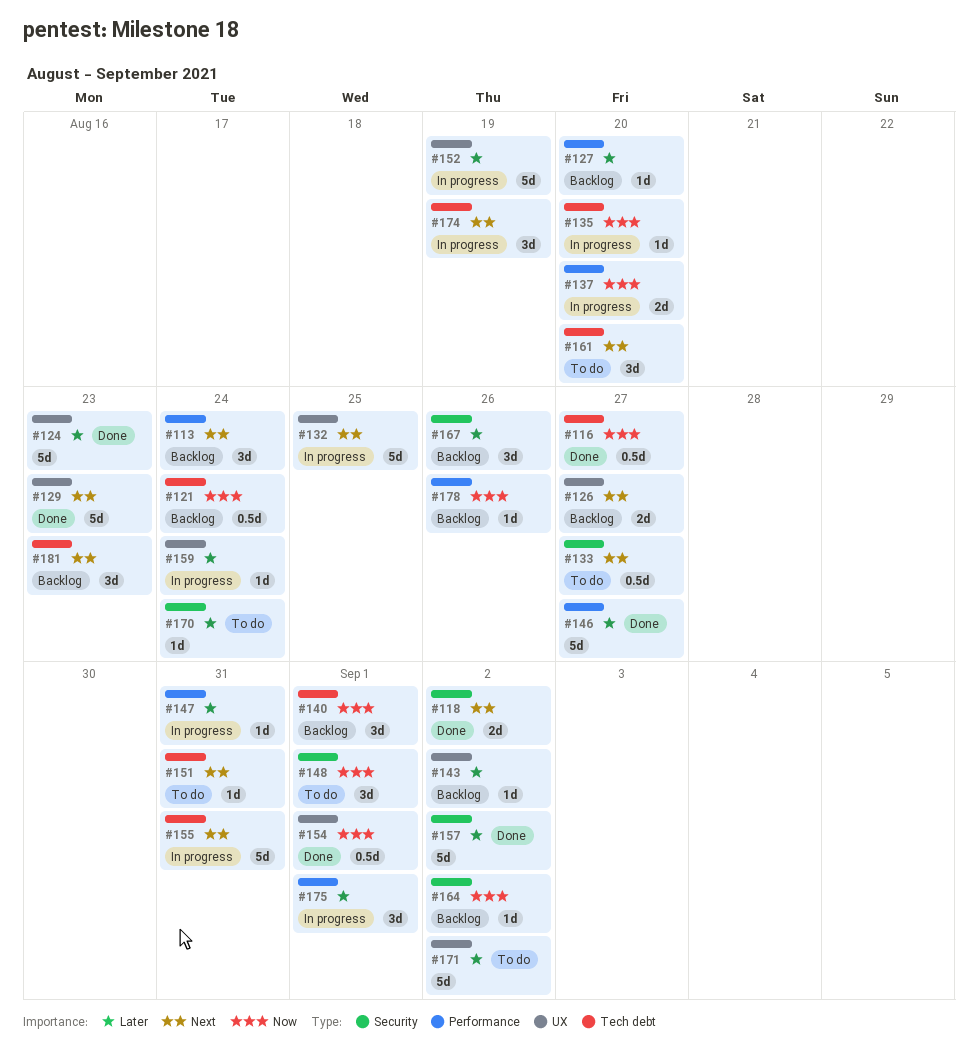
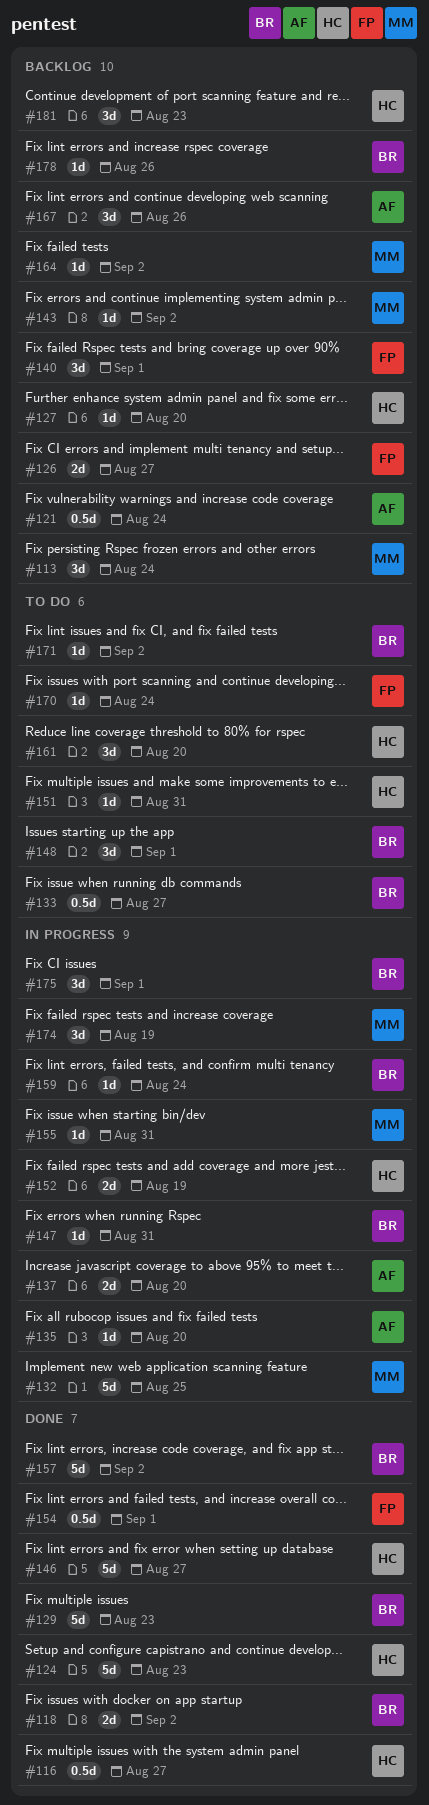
#152, estimate: 5d -> 2d
#155, estimate: 5d -> 1d
#171, estimate: 5d -> 1d

